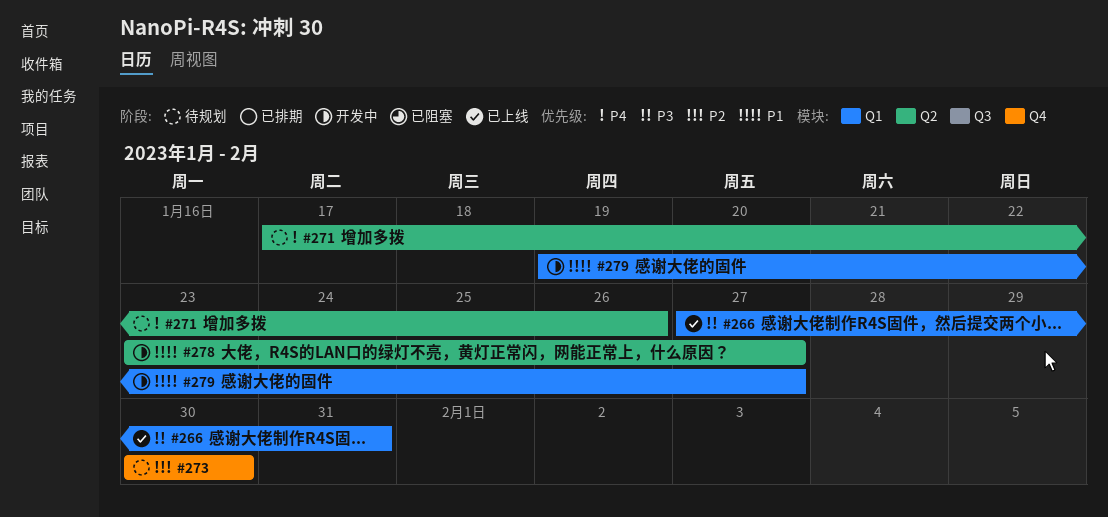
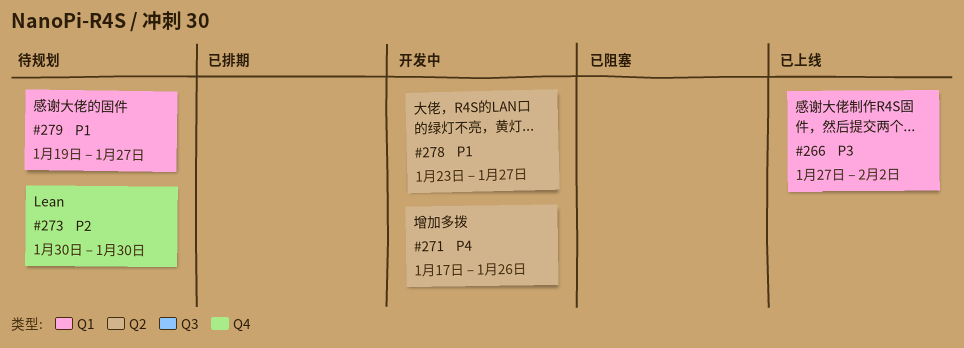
#266, due: Jan 31 -> Feb 2
#271, status: 待规划 -> 开发中
#279, status: 开发中 -> 待规划

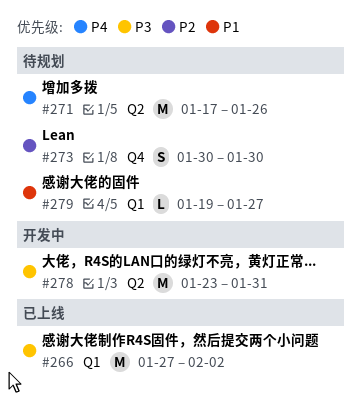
#271, status: 开发中 -> 待规划
#278, priority: P1 -> P3
#278, due: Jan 27 -> Jan 31

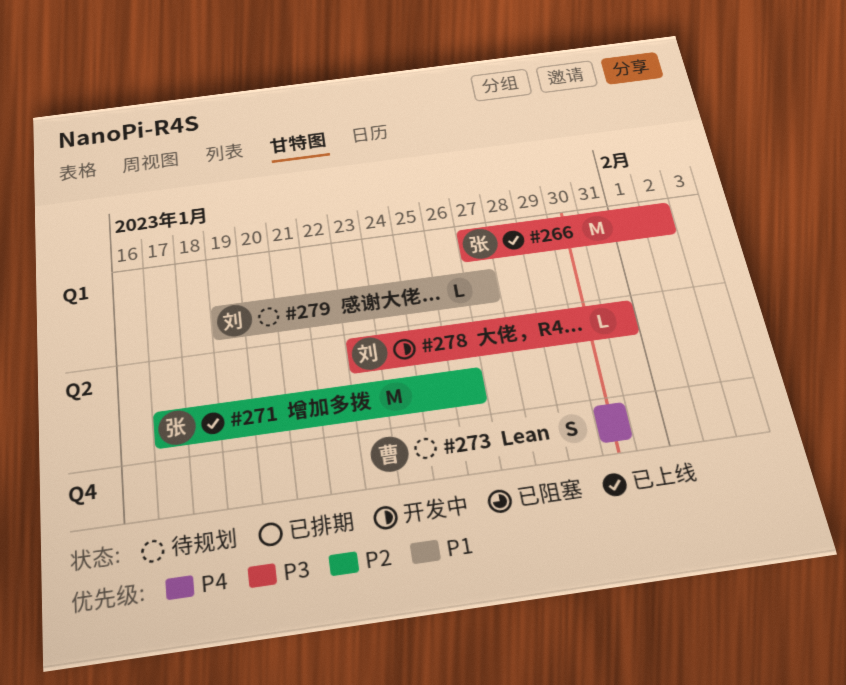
#271, status: 待规划 -> 已上线
#271, priority: P4 -> P2
#273, priority: P2 -> P4
#278, estimate: M -> L

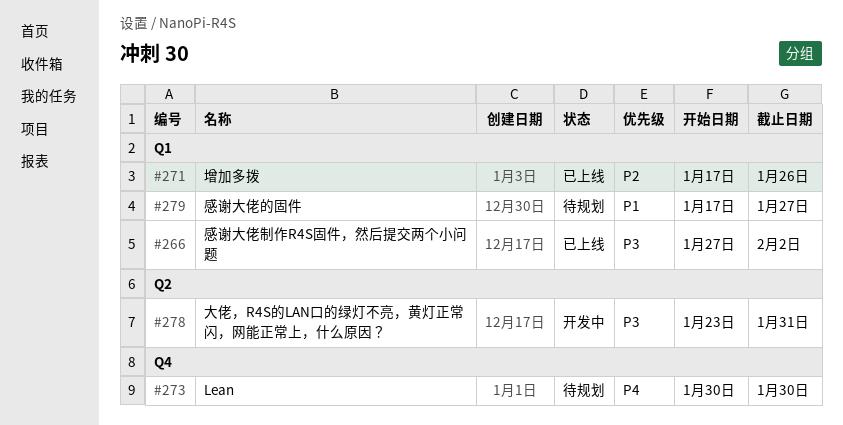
#271, label: Q2 -> Q1
#279, start: Jan 19 -> Jan 17

